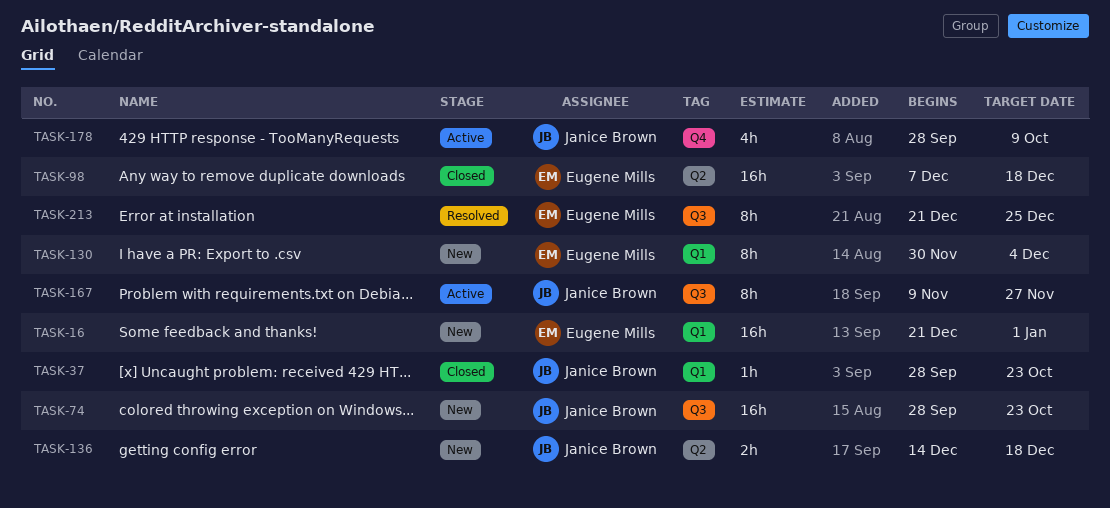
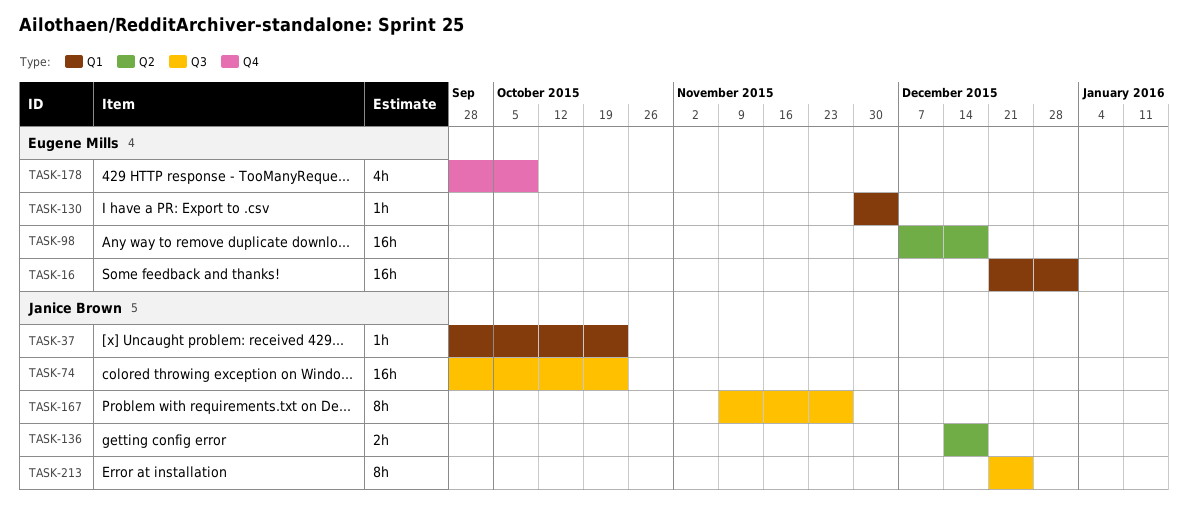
TASK-130, estimate: 8h -> 1h
TASK-178, owner: Janice Brown -> Eugene Mills
TASK-213, owner: Eugene Mills -> Janice Brown

